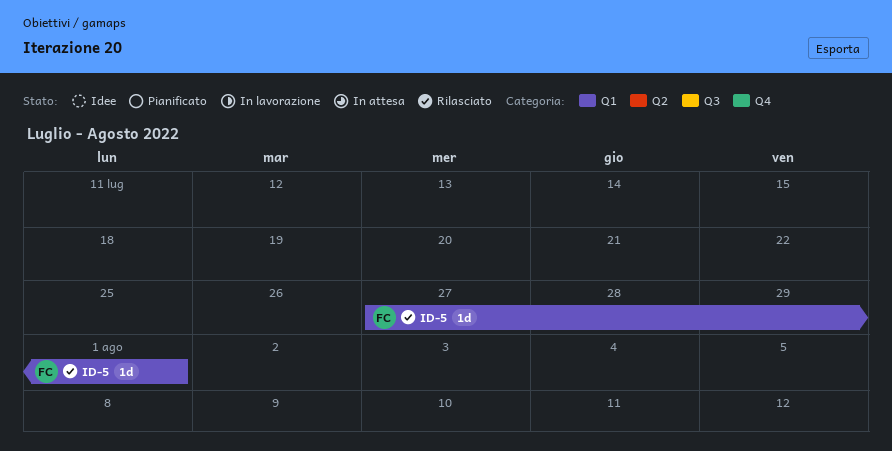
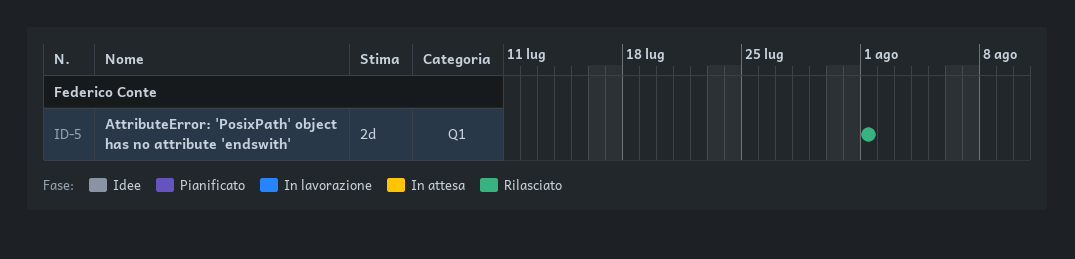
ID-5, estimate: 1d -> 2d
ID-5, start: Jul 27 -> Aug 1

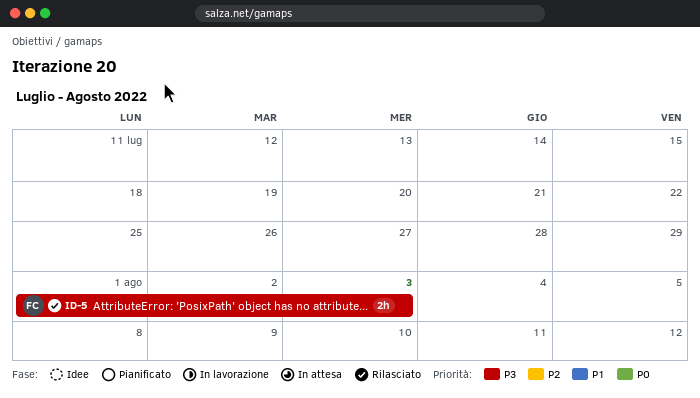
ID-5, estimate: 2d -> 2h
ID-5, due: Aug 1 -> Aug 3

